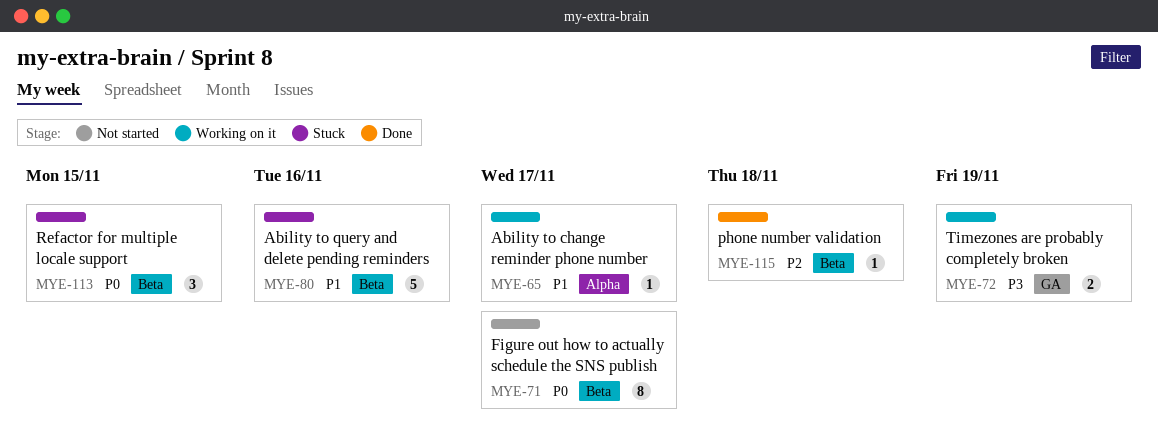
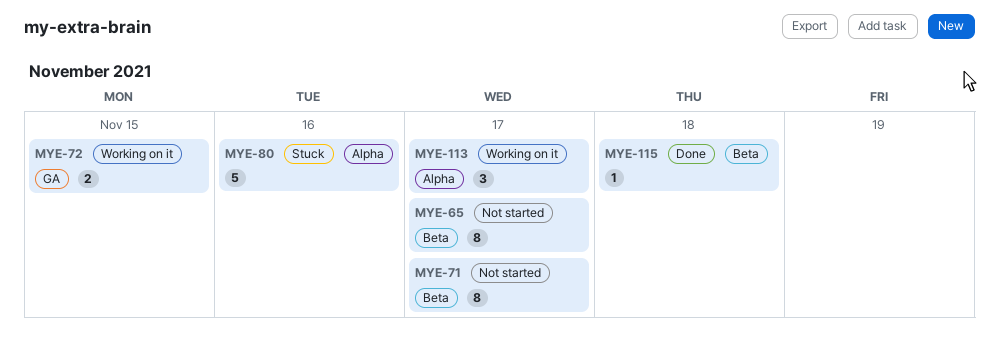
MYE-65, status: Working on it -> Not started
MYE-65, label: Alpha -> Beta
MYE-65, estimate: 1 -> 8
MYE-72, due: Nov 19 -> Nov 15
MYE-80, label: Beta -> Alpha
MYE-113, status: Stuck -> Working on it
MYE-113, label: Beta -> Alpha
MYE-113, due: Nov 15 -> Nov 17

